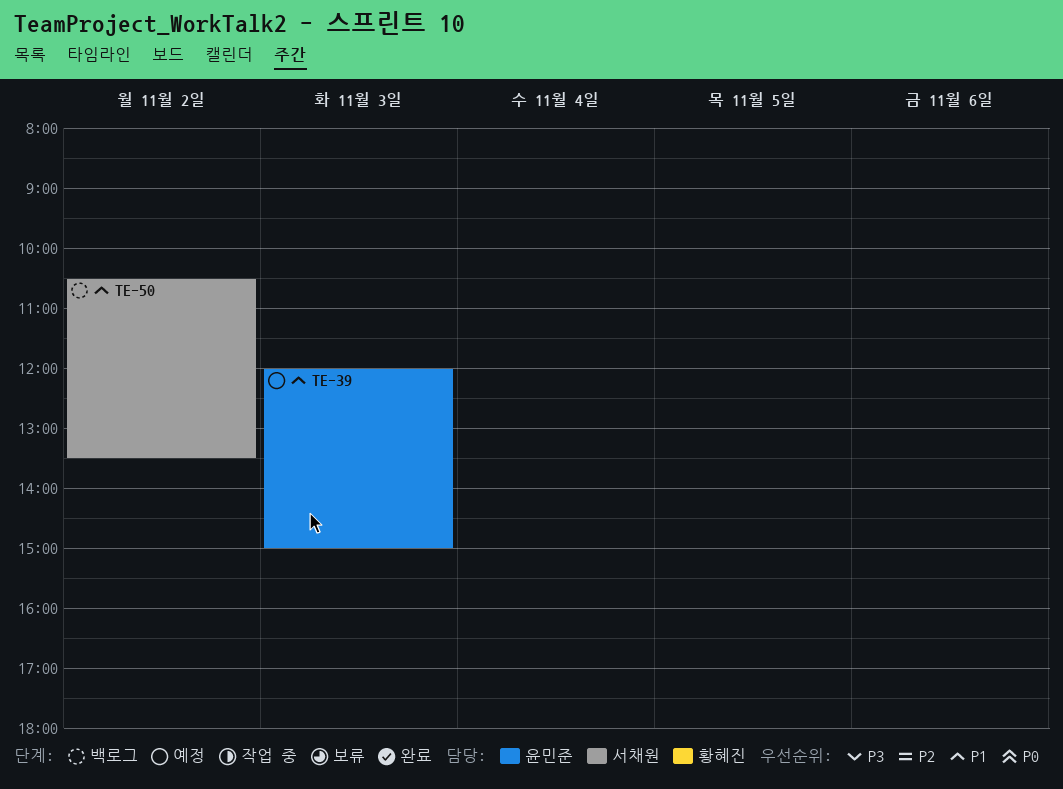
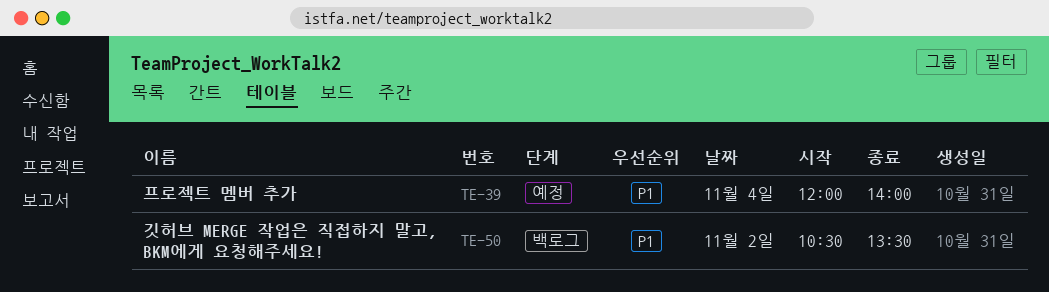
TE-39, day: Nov 3 -> Nov 4
TE-39, ends: 15:00 -> 14:00

